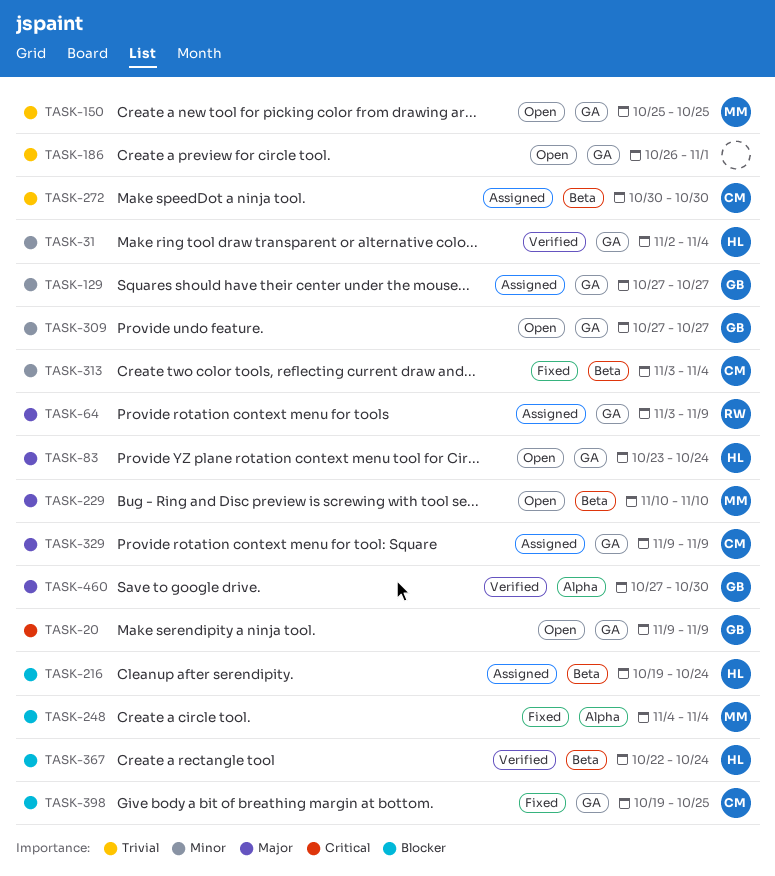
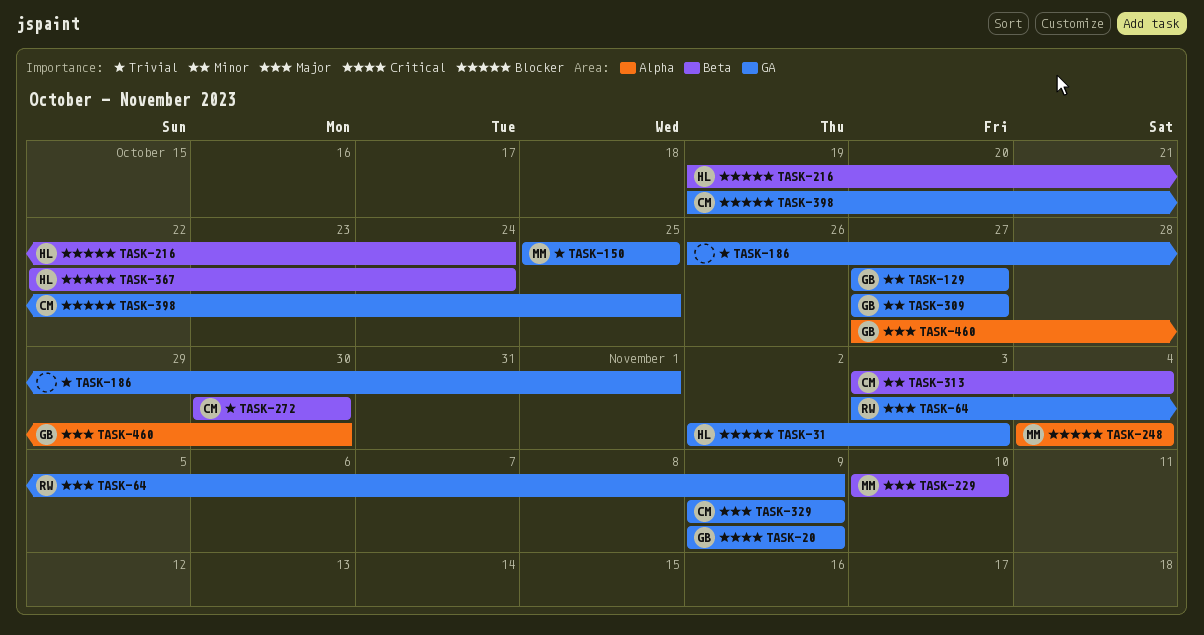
TASK-31, priority: Minor -> Blocker
TASK-31, due: Nov 4 -> Nov 3
TASK-83: present -> none

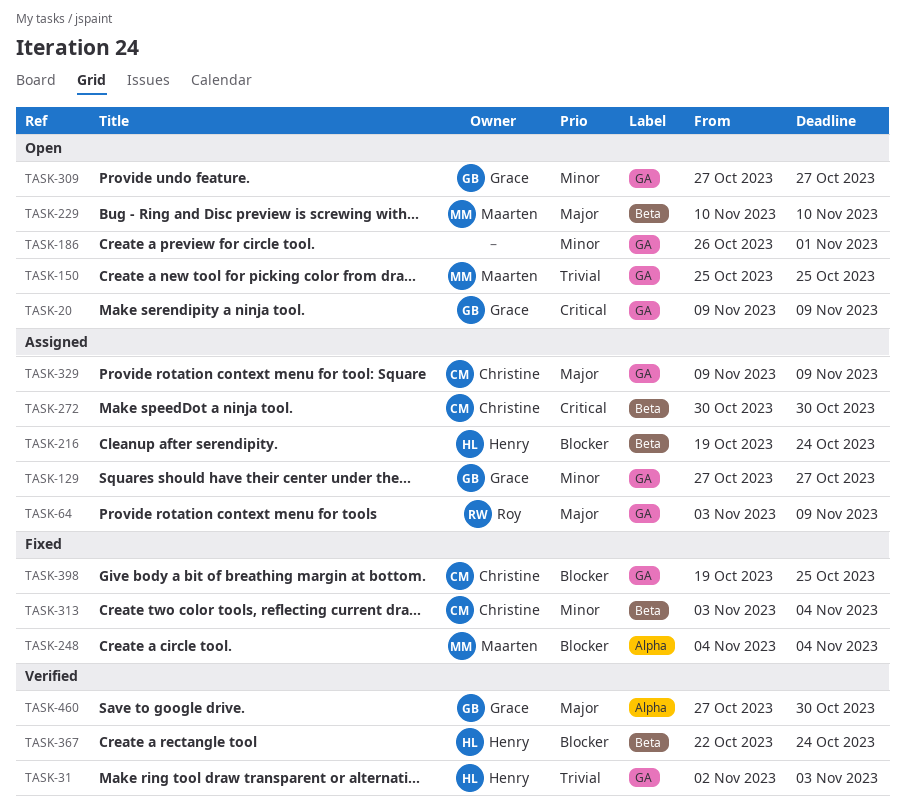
TASK-31, priority: Blocker -> Trivial
TASK-186, priority: Trivial -> Minor
TASK-272, priority: Trivial -> Critical

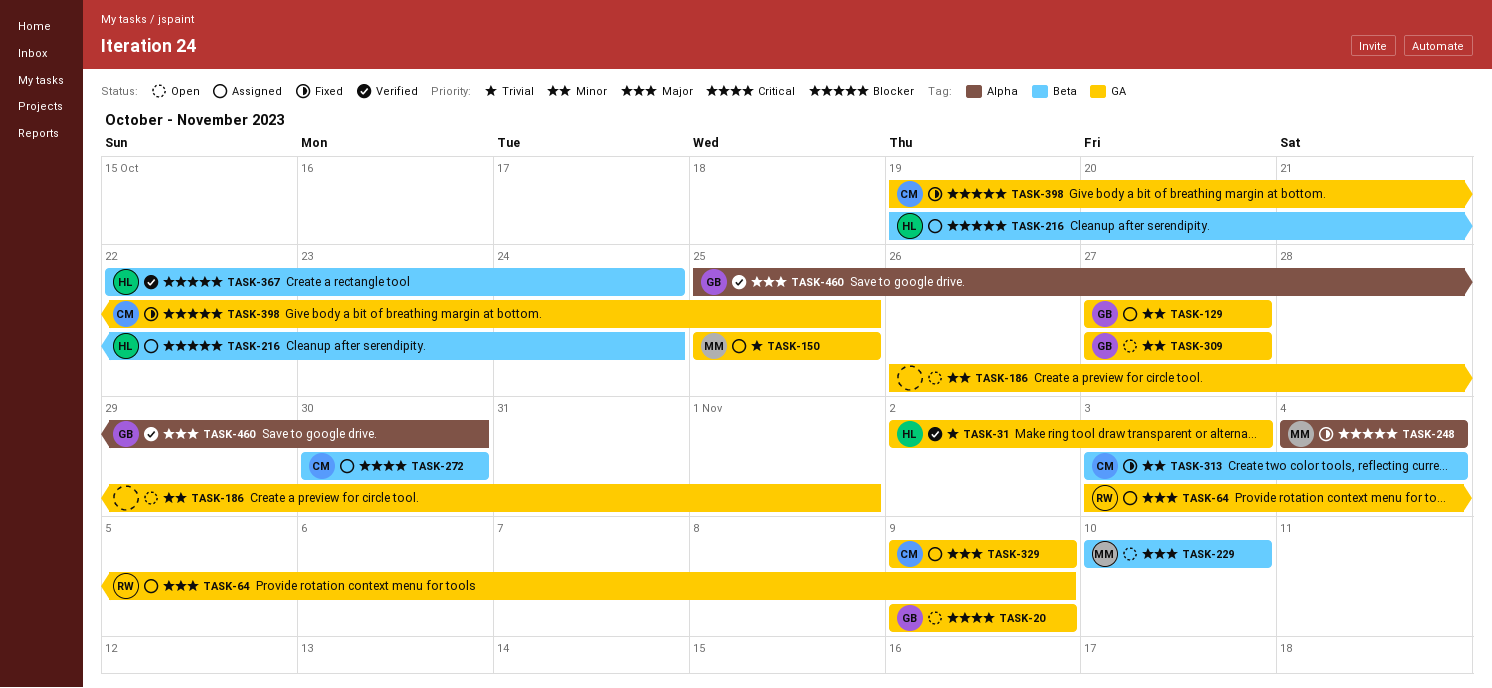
TASK-150, status: Open -> Assigned
TASK-460, start: Oct 27 -> Oct 25

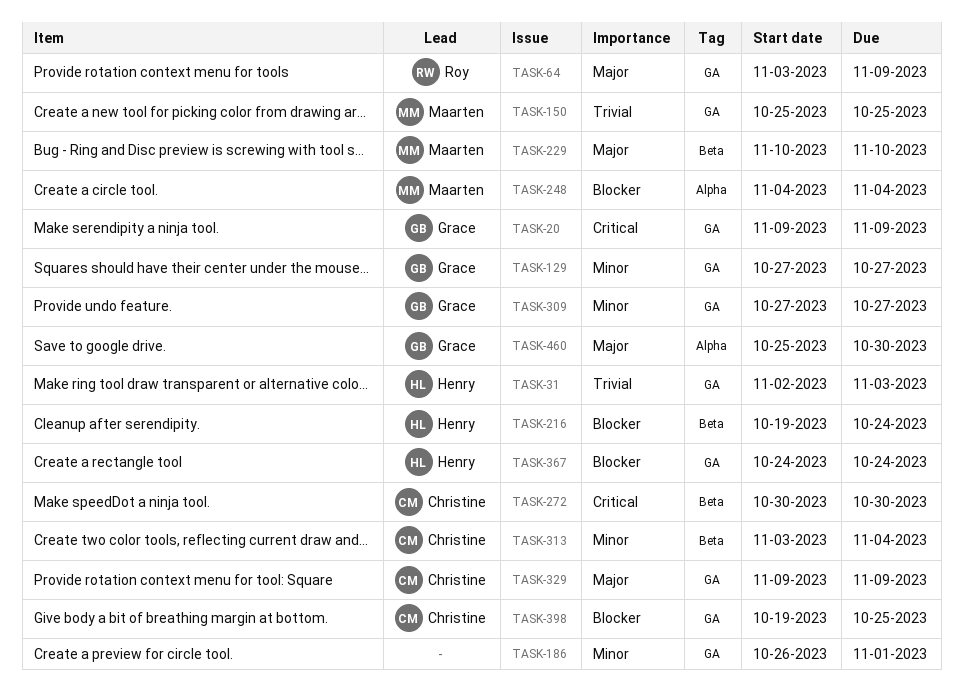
TASK-367, label: Beta -> GA
TASK-367, start: Oct 22 -> Oct 24

